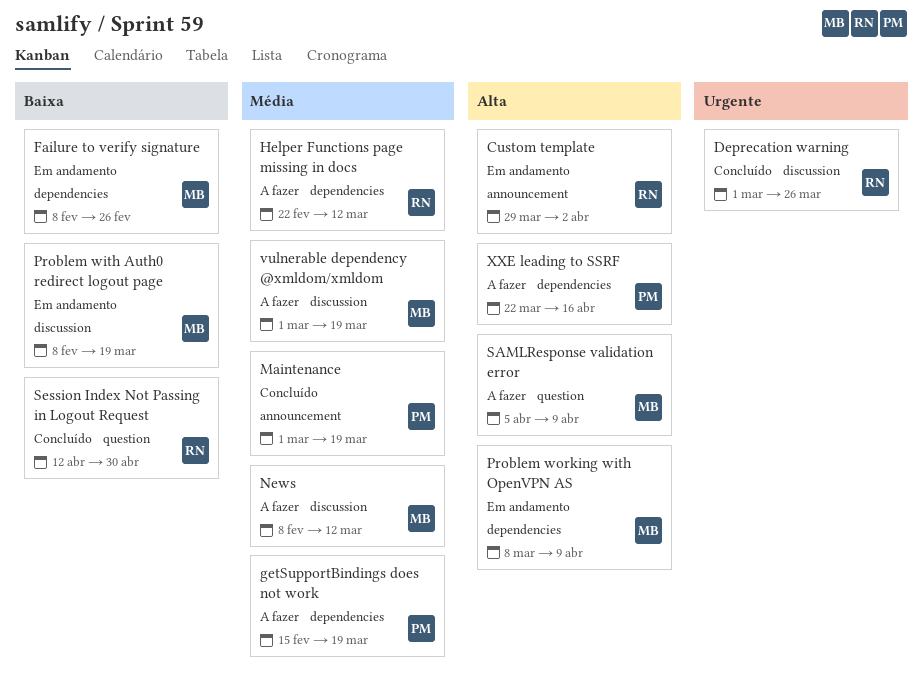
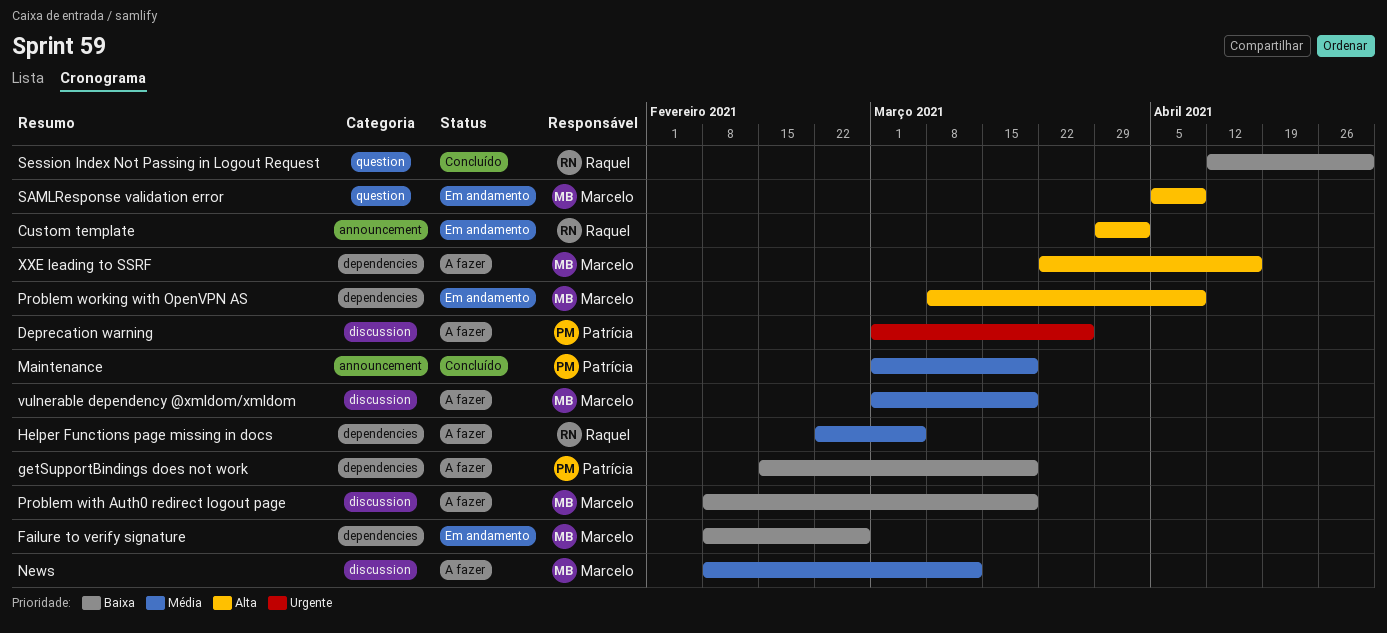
Deprecation warning, status: Concluído -> A fazer
Deprecation warning, owner: Raquel -> Patrícia
getSupportBindings does not work, priority: Média -> Baixa
Helper Functions page missing in docs, due: Mar 12 -> Mar 5
Problem with Auth0 redirect logout page, status: Em andamento -> A fazer
SAMLResponse validation error, status: A fazer -> Em andamento
XXE leading to SSRF, owner: Patrícia -> Marcelo

